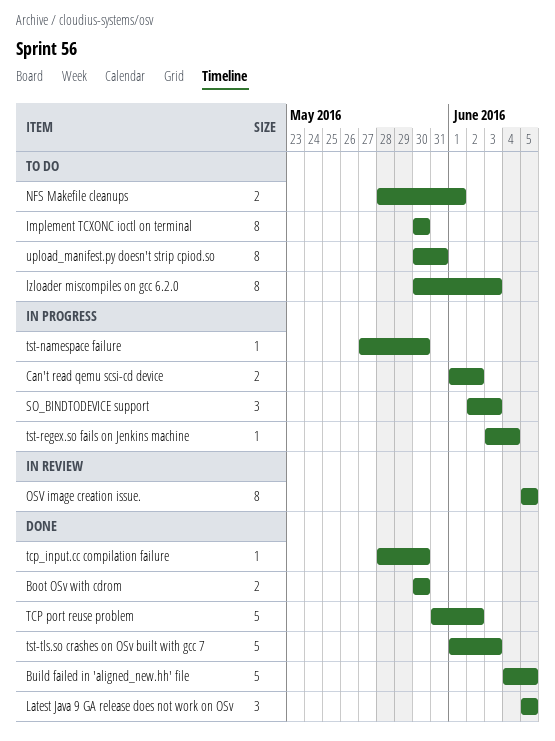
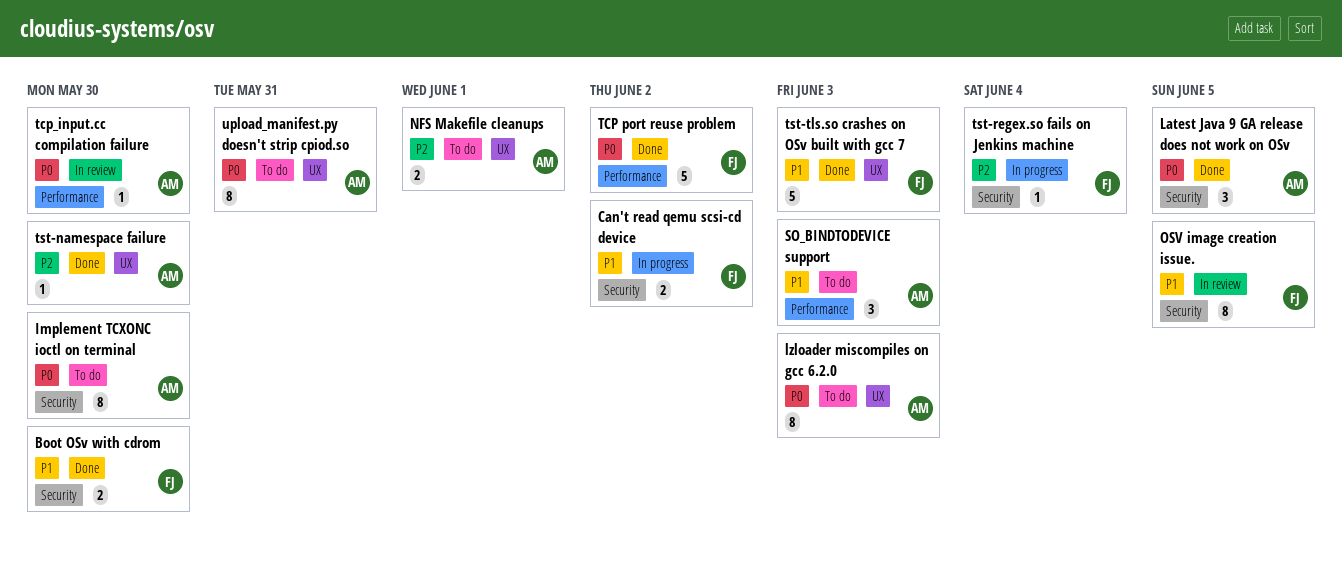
Build failed in 'aligned_new.hh' file: present -> none
SO_BINDTODEVICE support, status: In progress -> To do
tcp_input.cc compilation failure, status: Done -> In review
tst-namespace failure, status: In progress -> Done

